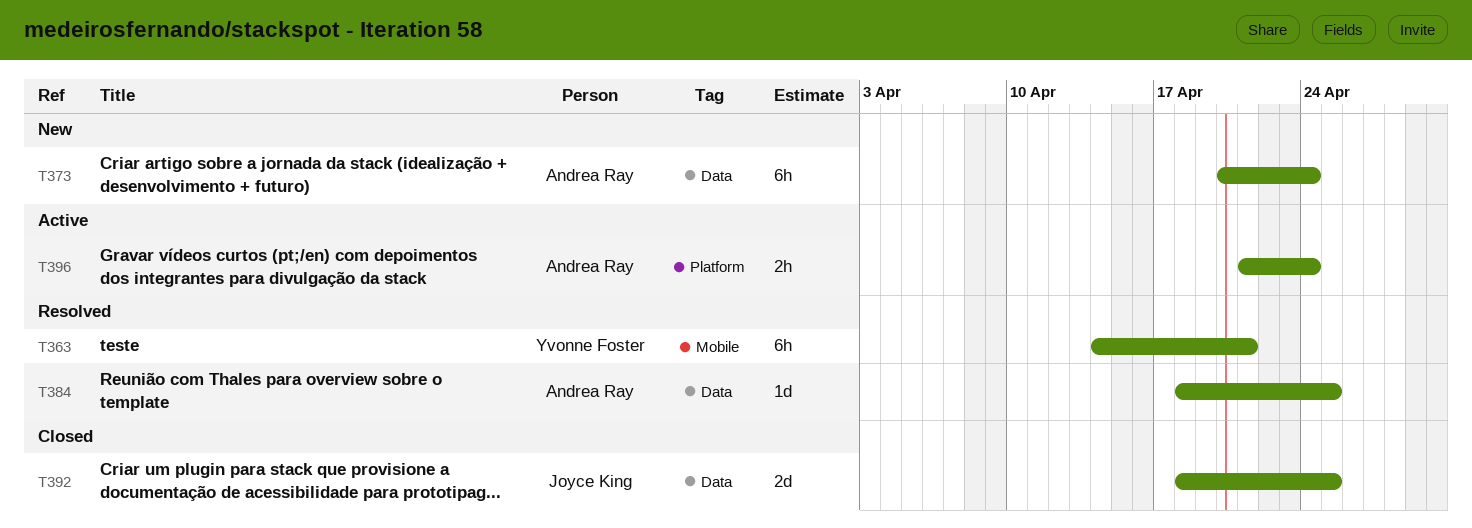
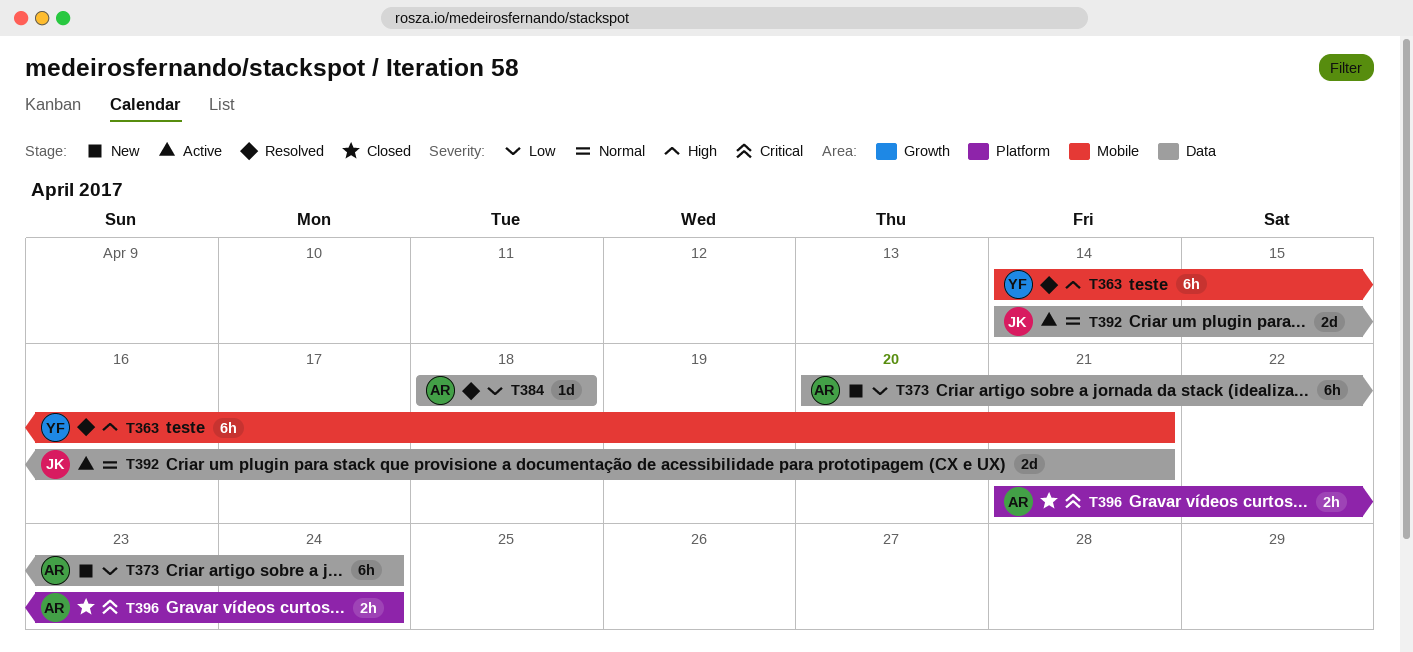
T384, due: Apr 25 -> Apr 18
T392, status: Closed -> Active
T392, start: Apr 18 -> Apr 14
T392, due: Apr 25 -> Apr 21
T396, status: Active -> Closed

